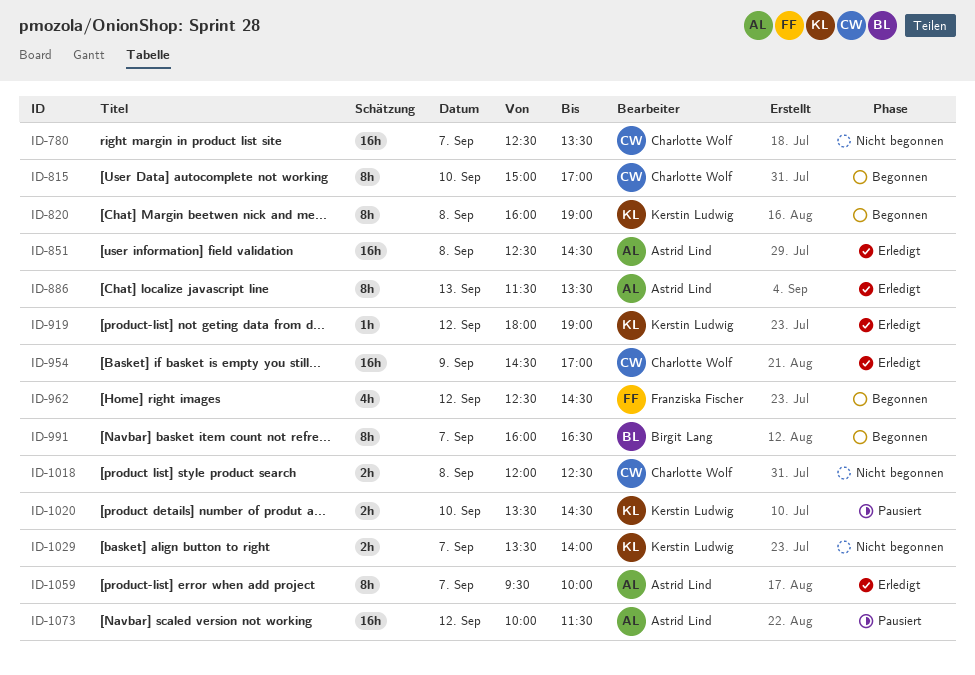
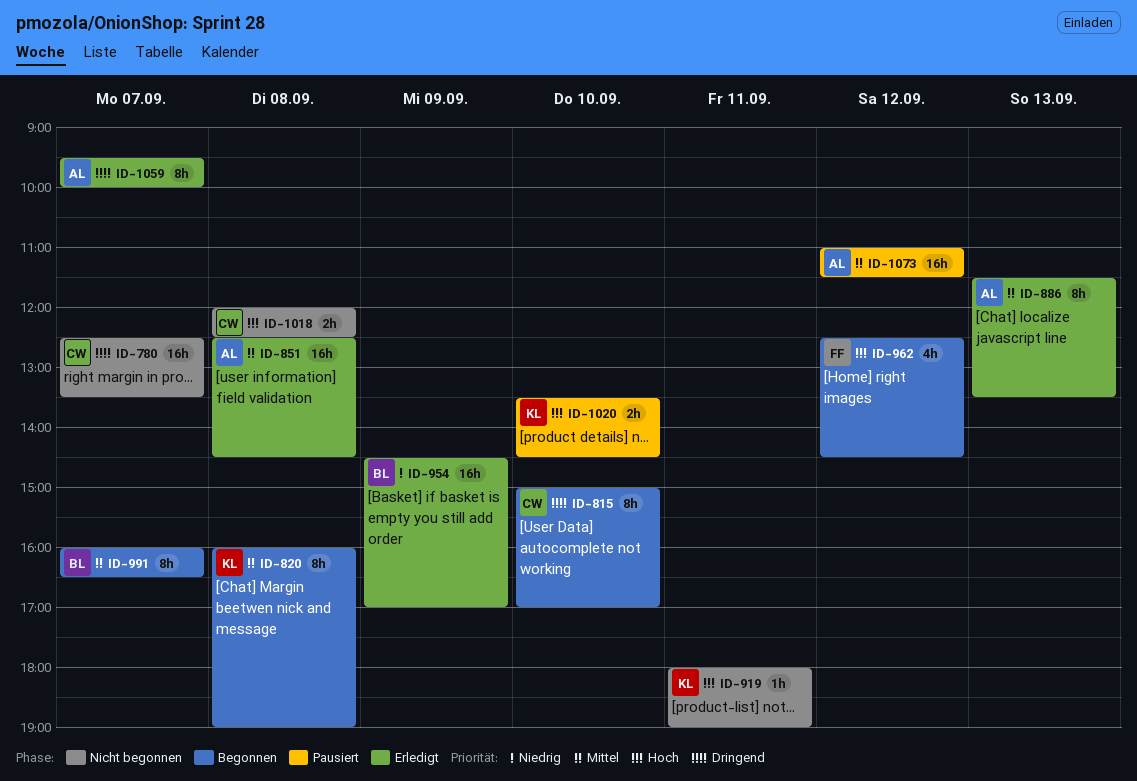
ID-919, status: Erledigt -> Nicht begonnen
ID-919, day: Sep 12 -> Sep 11
ID-954, owner: Charlotte Wolf -> Birgit Lang
ID-1029: present -> none
ID-1073, begins: 10:00 -> 11:00

